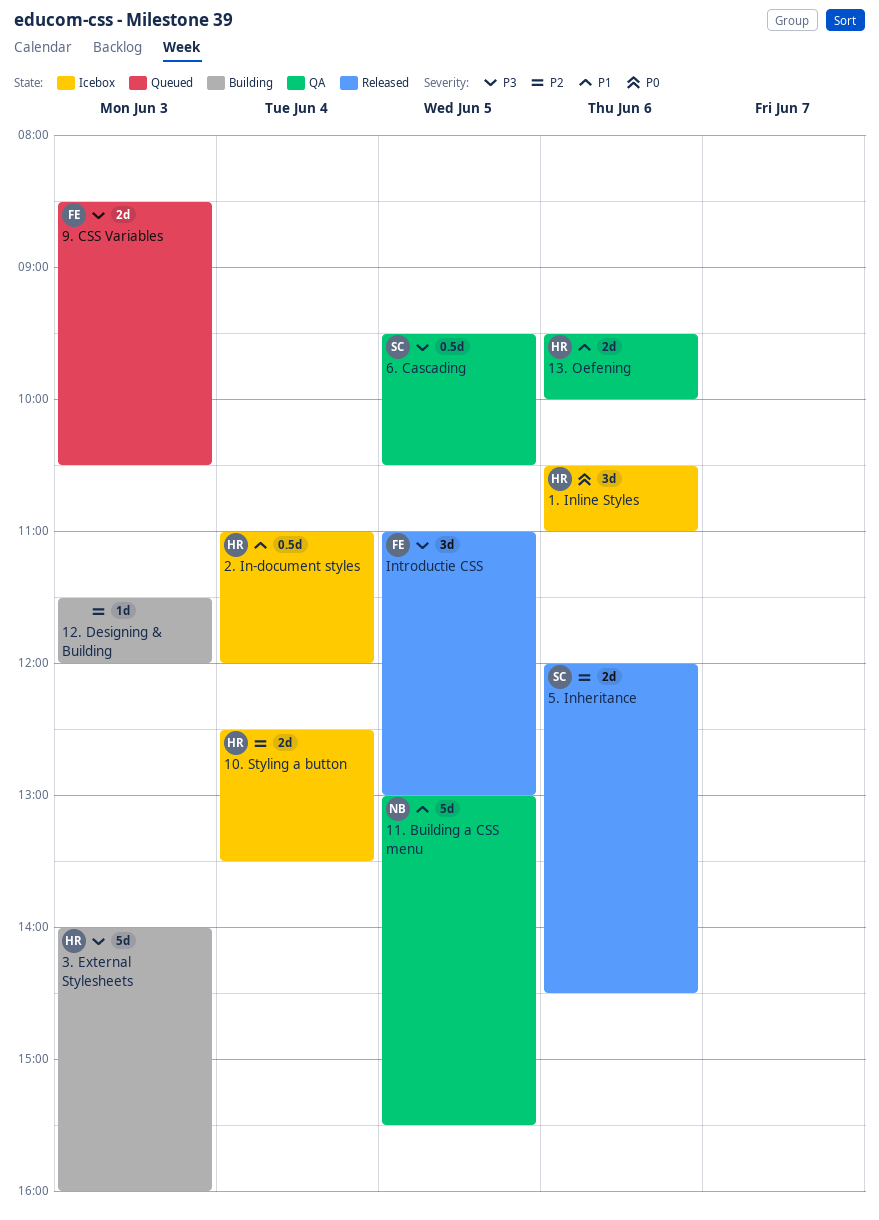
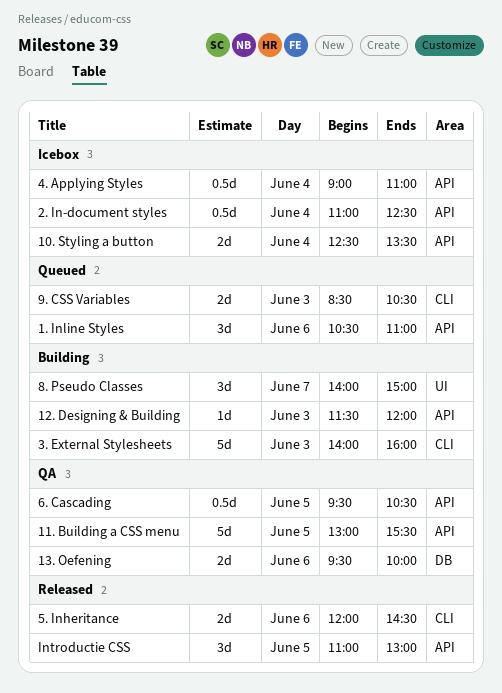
1. Inline Styles, status: Icebox -> Queued
2. In-document styles, ends: 12:00 -> 12:30
4. Applying Styles: none -> present
8. Pseudo Classes: none -> present

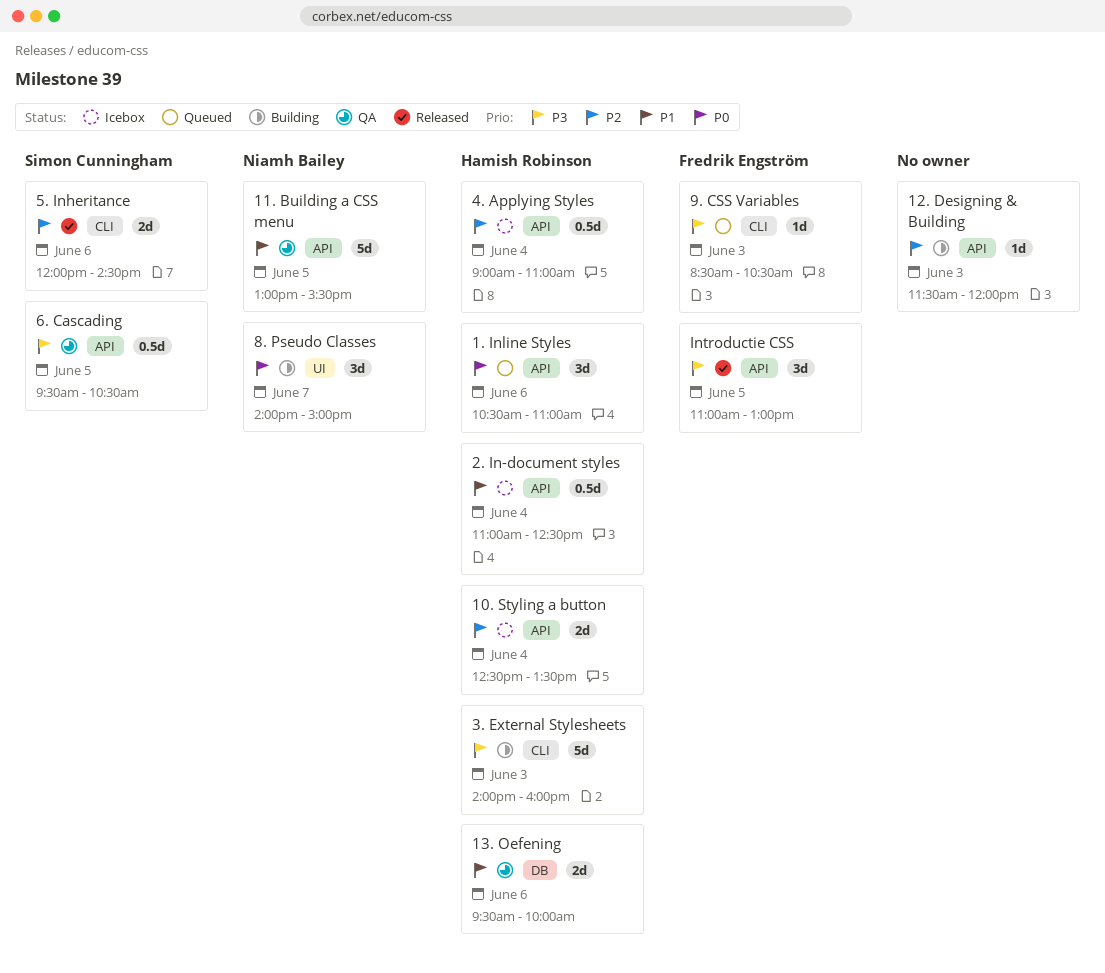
9. CSS Variables, estimate: 2d -> 1d

